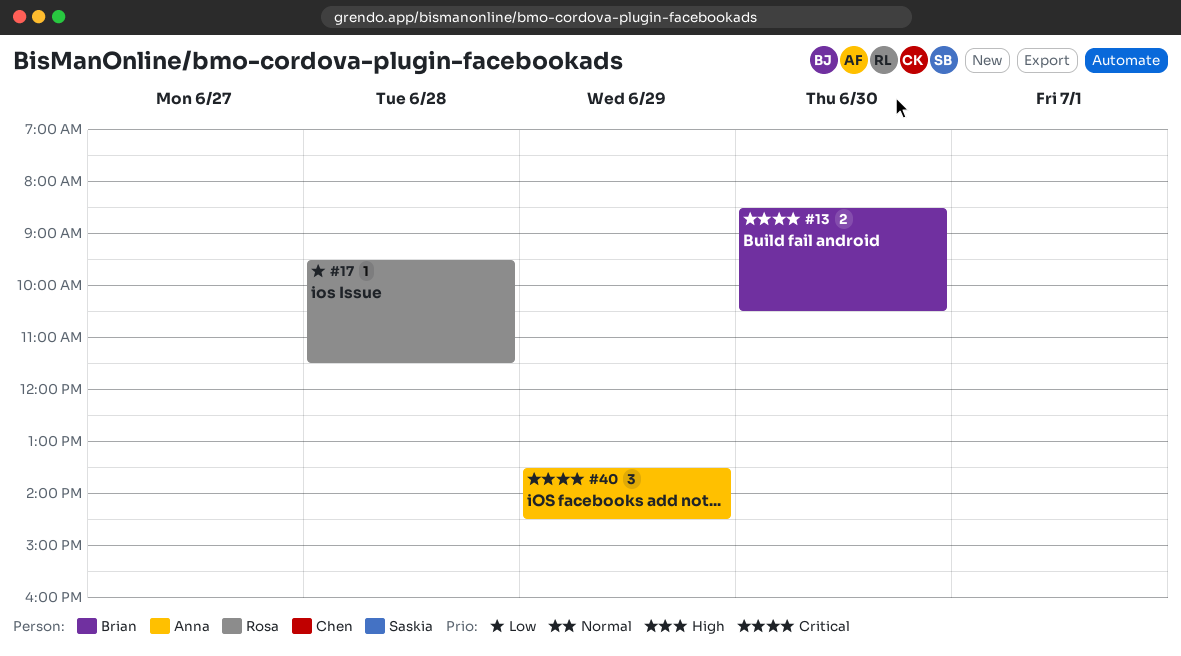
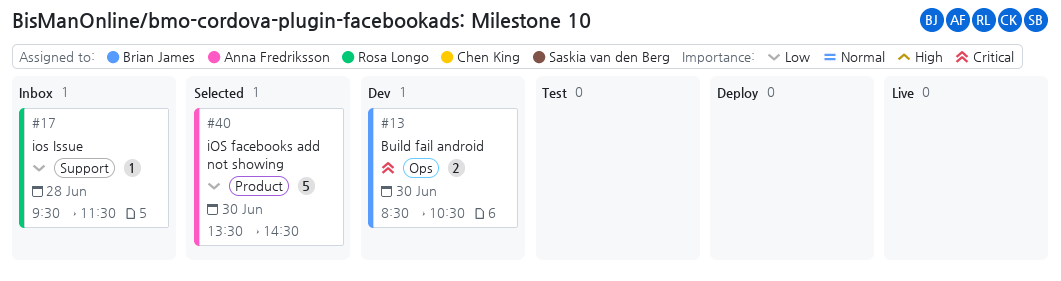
#40, priority: Critical -> Low
#40, estimate: 3 -> 5
#40, day: Jun 29 -> Jun 30

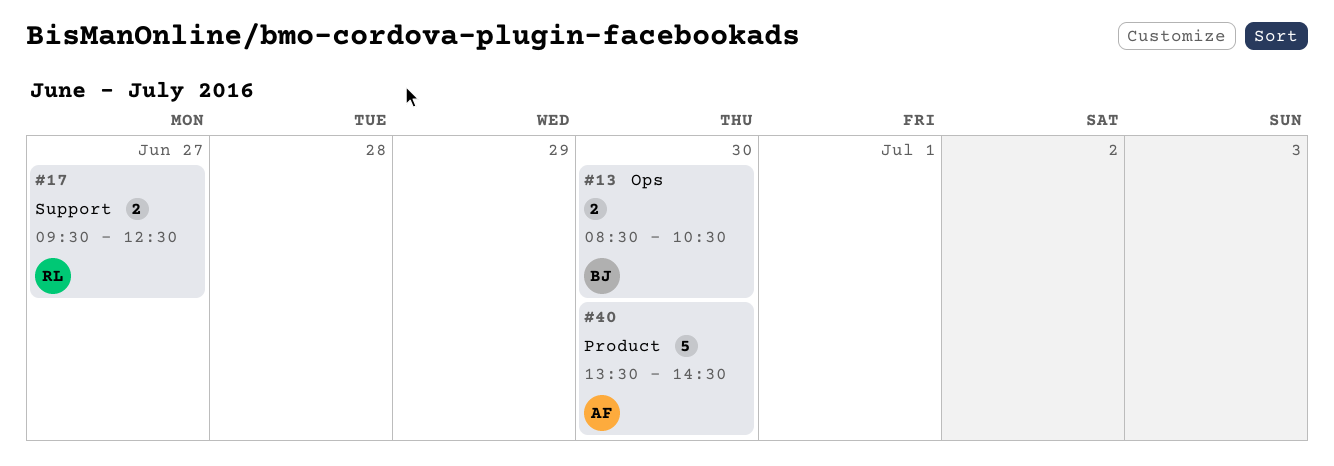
#17, estimate: 1 -> 2
#17, day: Jun 28 -> Jun 27
#17, ends: 11:30 -> 12:30

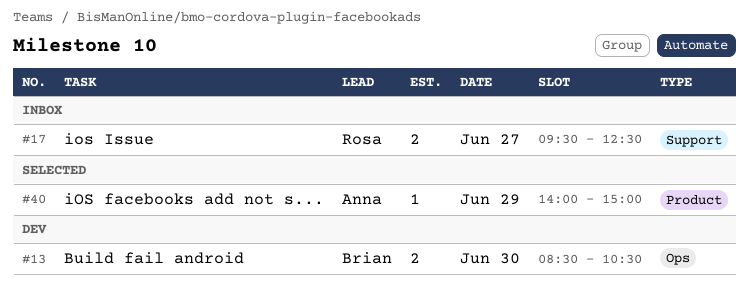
#40, estimate: 5 -> 1
#40, day: Jun 30 -> Jun 29
#40, begins: 13:30 -> 14:00
#40, ends: 14:30 -> 15:00

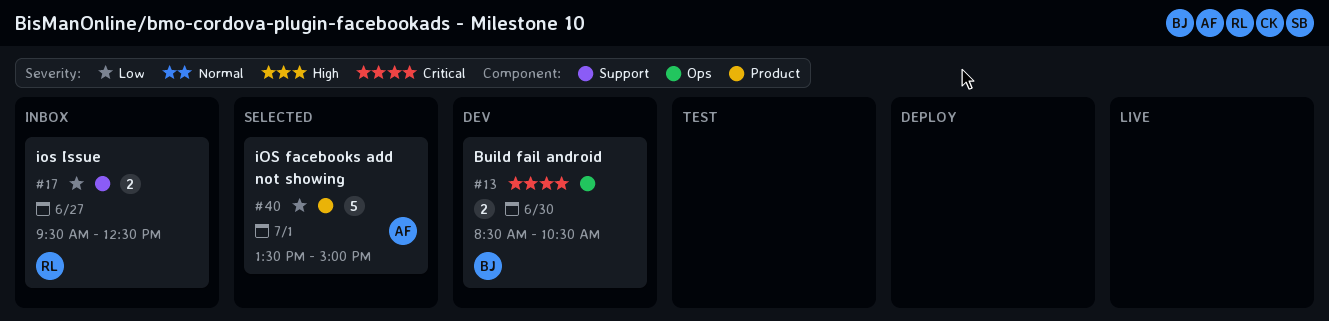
#40, estimate: 1 -> 5
#40, day: Jun 29 -> Jul 1
#40, begins: 14:00 -> 13:30

